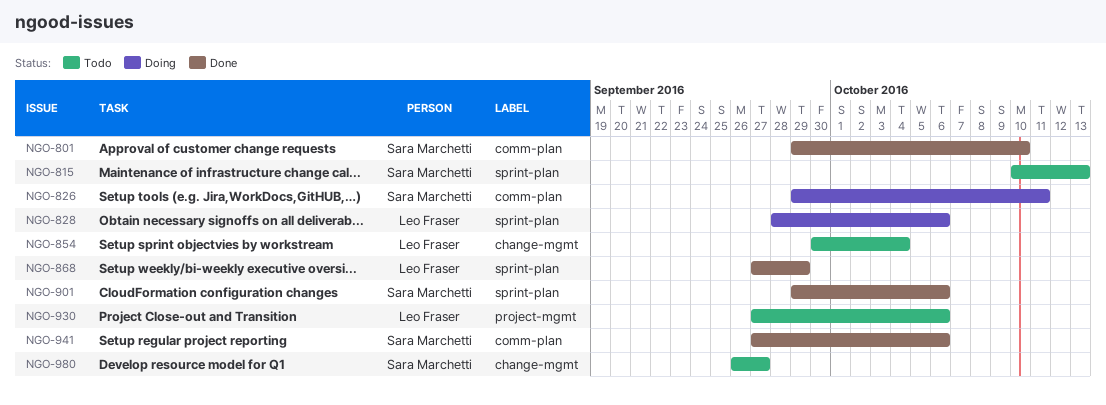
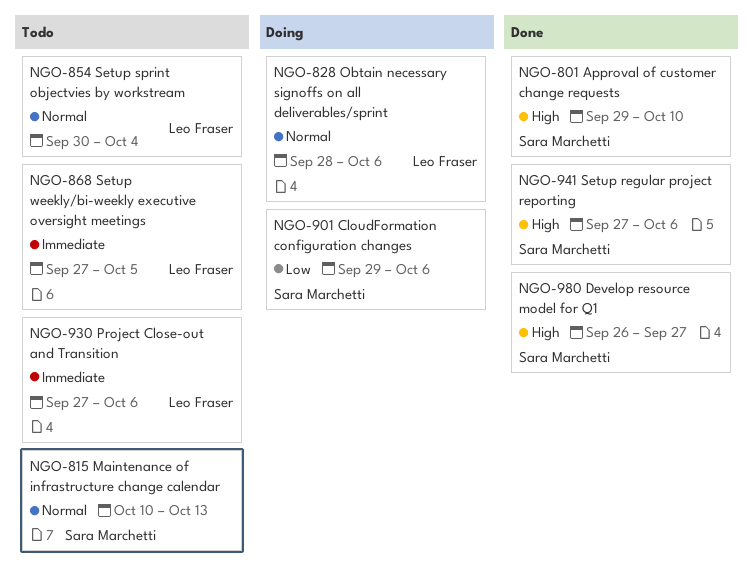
NGO-826: present -> none
NGO-868, status: Done -> Todo
NGO-868, due: Sep 29 -> Oct 5
NGO-901, status: Done -> Doing
NGO-980, status: Todo -> Done

